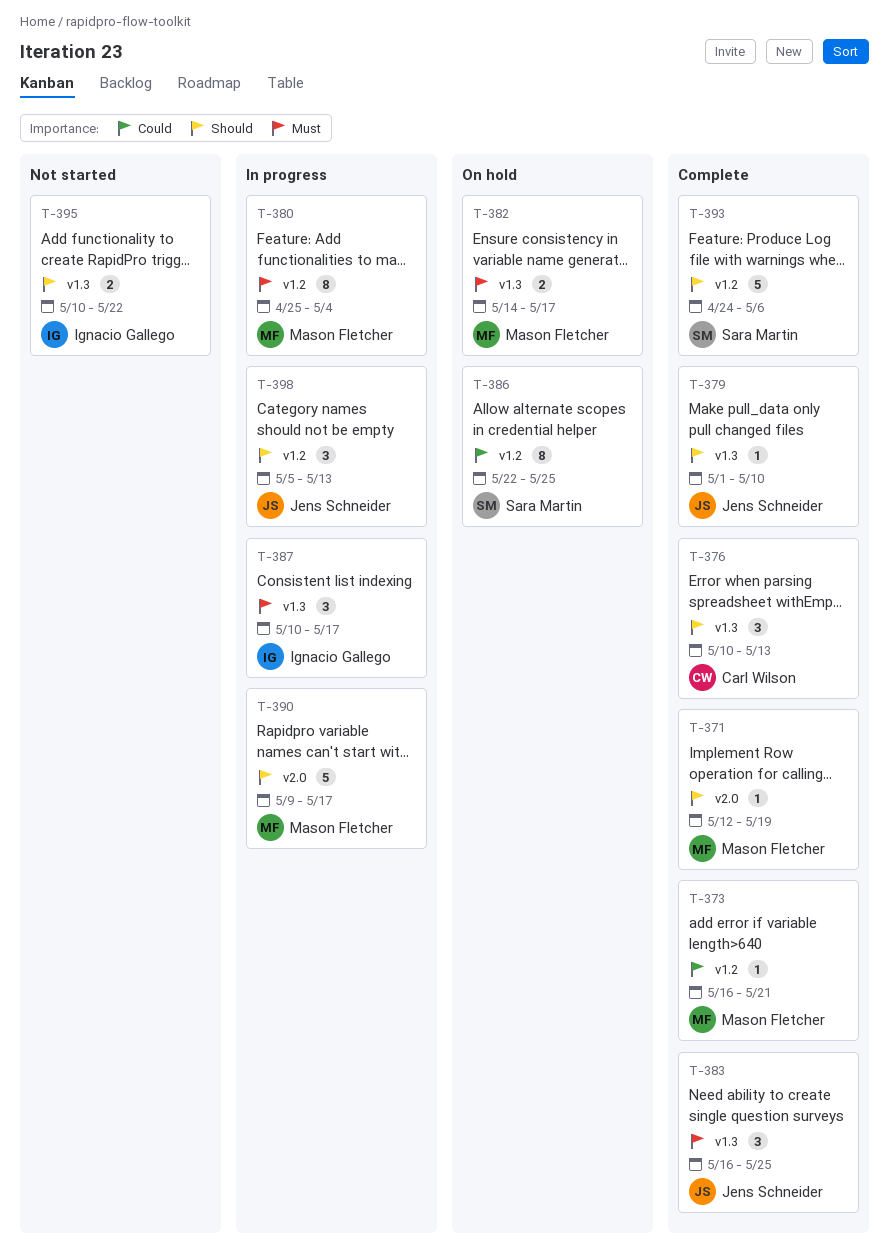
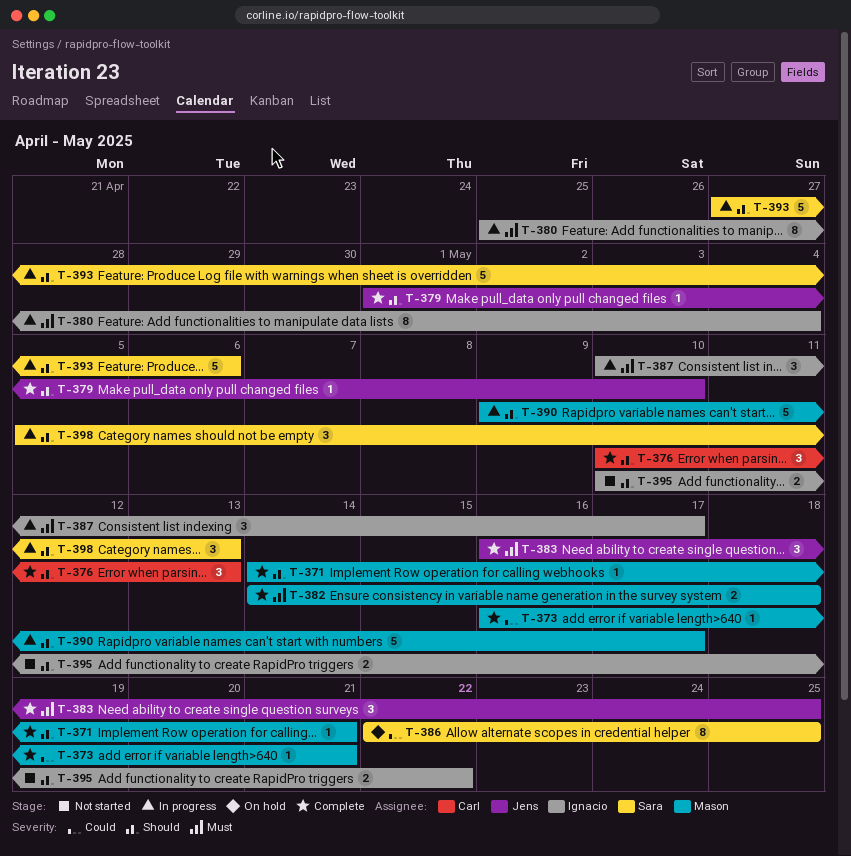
T-371, start: May 12 -> May 14
T-371, due: May 19 -> May 21
T-380, owner: Mason Fletcher -> Ignacio Gallego
T-382, status: On hold -> Complete
T-382, due: May 17 -> May 18
T-393, status: Complete -> In progress
T-393, start: Apr 24 -> Apr 27
T-398, owner: Jens Schneider -> Sara Martin

